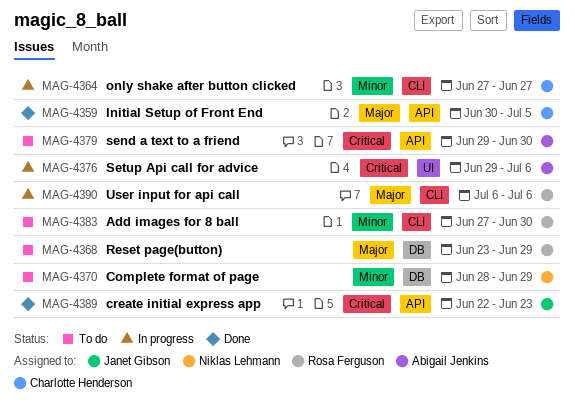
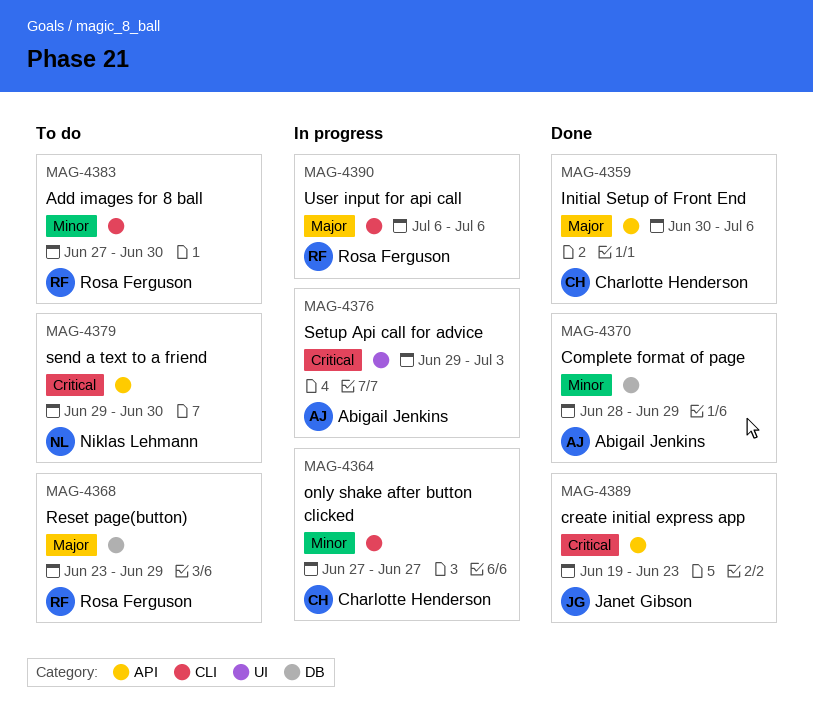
MAG-4359, due: Jul 5 -> Jul 6
MAG-4370, status: To do -> Done
MAG-4370, owner: Niklas Lehmann -> Abigail Jenkins
MAG-4376, due: Jul 6 -> Jul 3
MAG-4379, owner: Abigail Jenkins -> Niklas Lehmann
MAG-4389, start: Jun 22 -> Jun 19

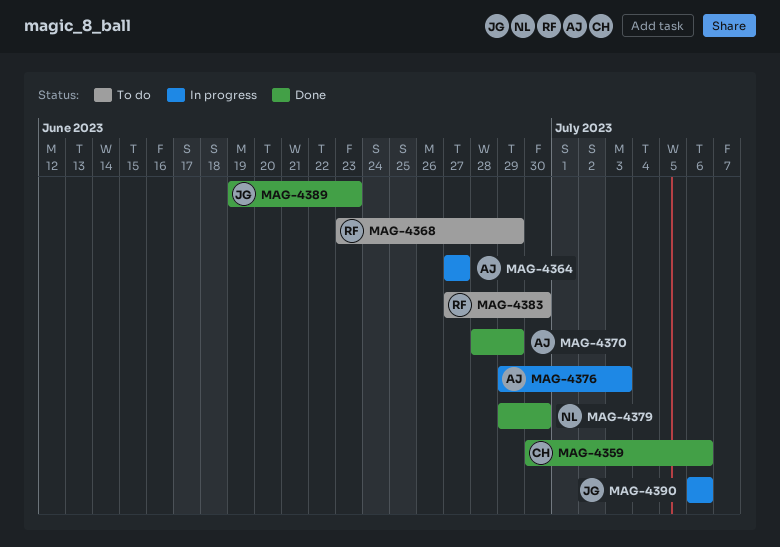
MAG-4364, owner: Charlotte Henderson -> Abigail Jenkins
MAG-4379, status: To do -> Done
MAG-4390, owner: Rosa Ferguson -> Janet Gibson

